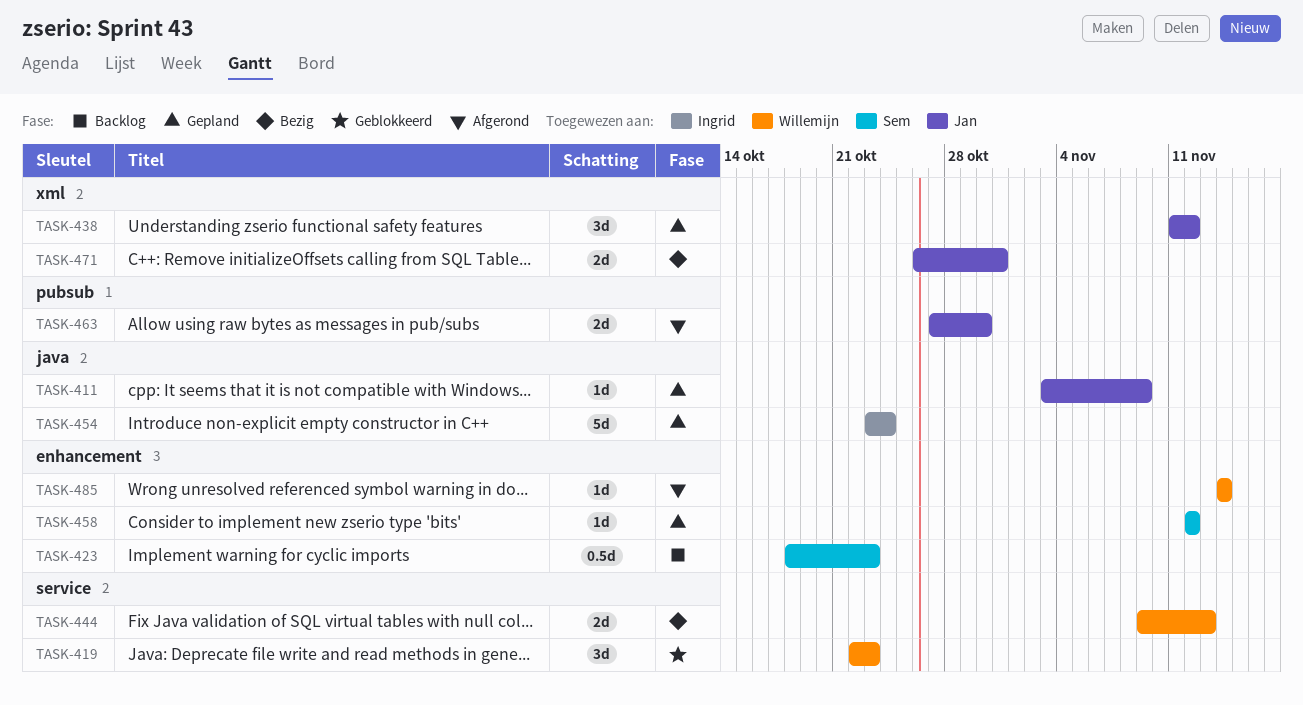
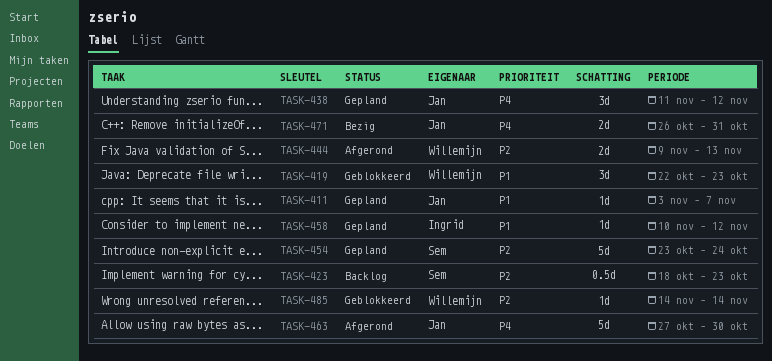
TASK-411, due: Nov 9 -> Nov 7
TASK-444, status: Bezig -> Afgerond
TASK-454, owner: Ingrid -> Sem
TASK-458, owner: Sem -> Ingrid
TASK-458, start: Nov 12 -> Nov 10
TASK-463, estimate: 2d -> 5d
TASK-485, status: Afgerond -> Geblokkeerd

